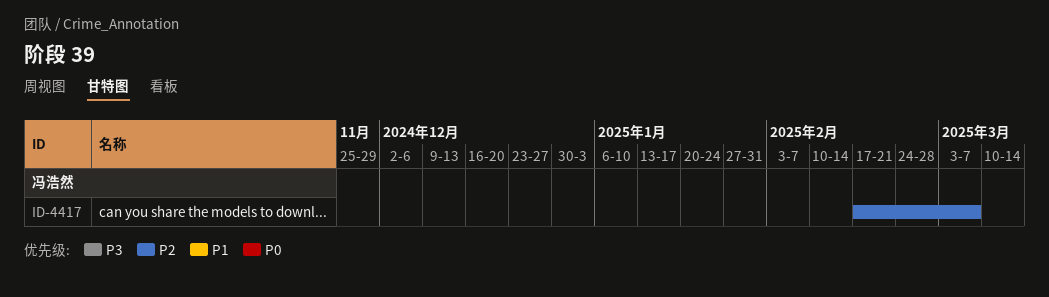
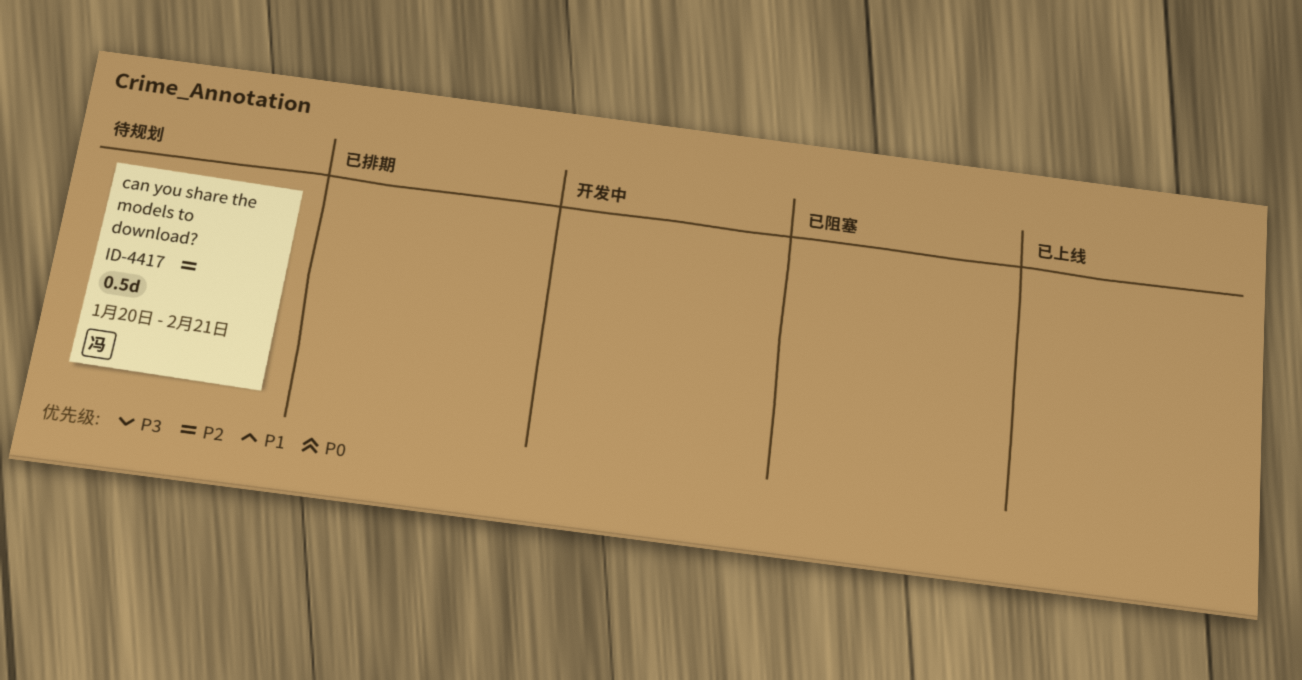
ID-4417, start: Feb 17 -> Jan 20
ID-4417, due: Mar 7 -> Feb 21

